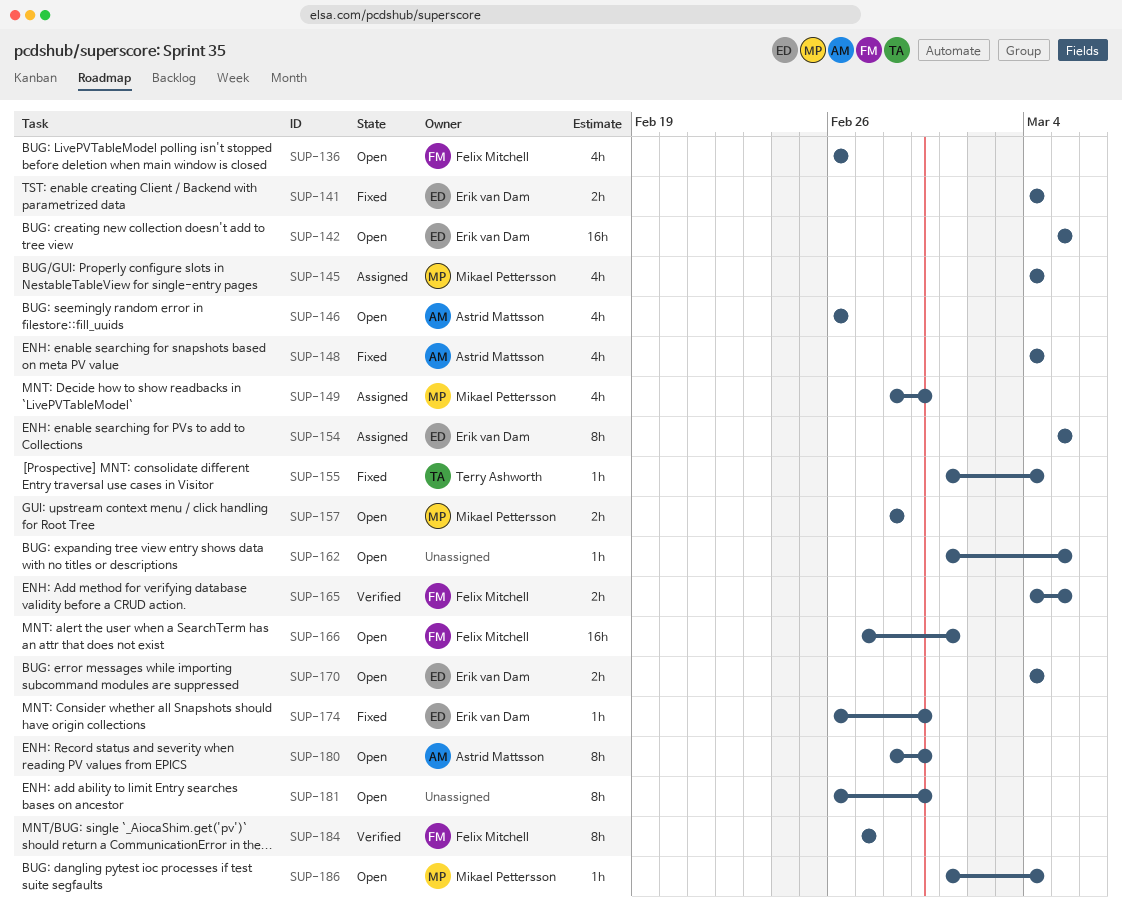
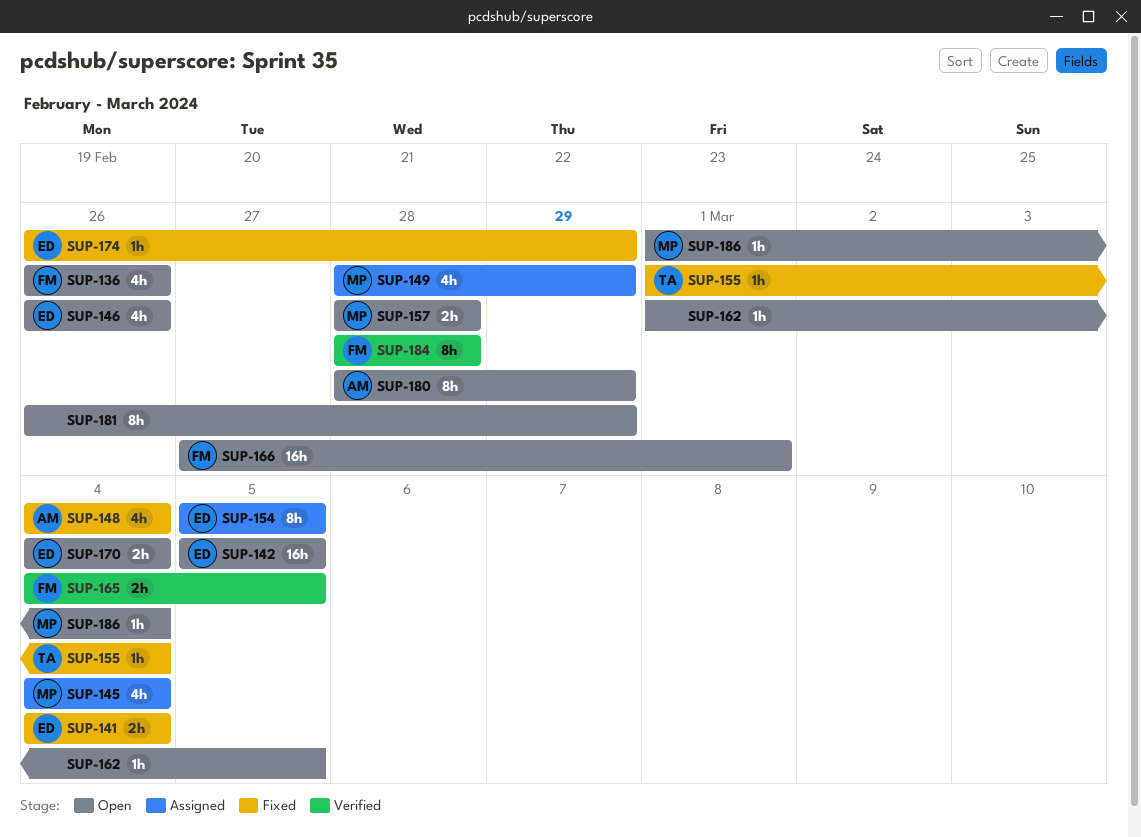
SUP-146, owner: Astrid Mattsson -> Erik van Dam
SUP-184, start: Feb 27 -> Feb 28
SUP-184, due: Feb 27 -> Feb 28

